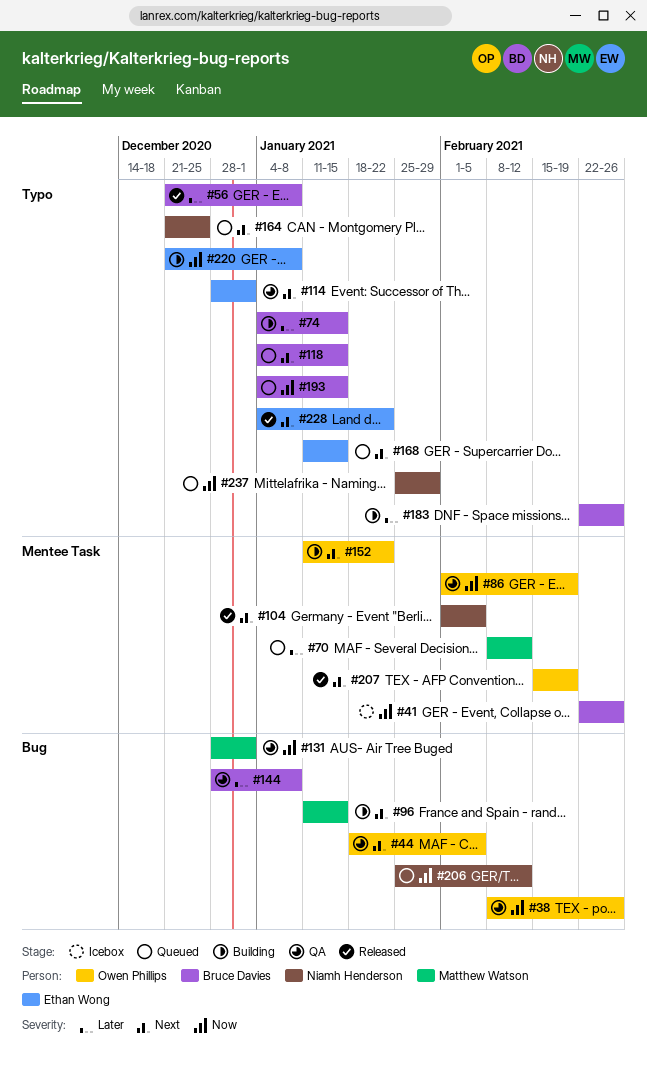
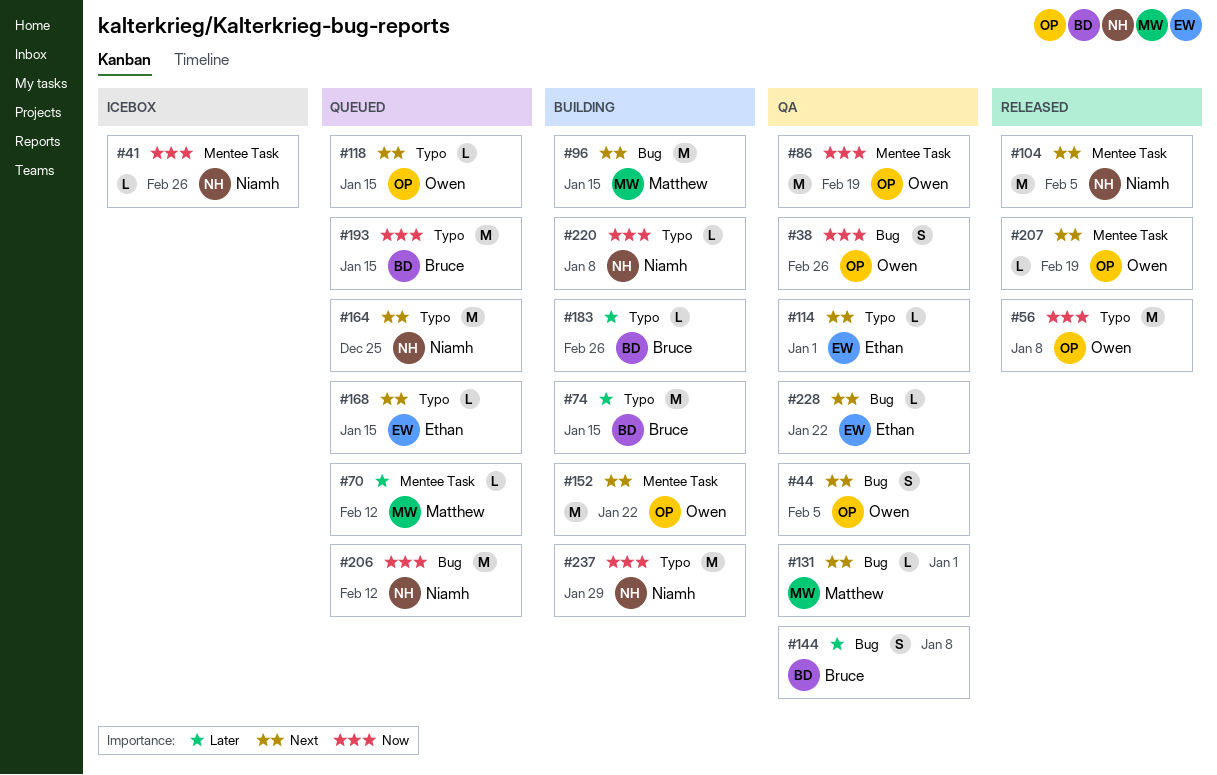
#41, owner: Bruce Davies -> Niamh Henderson
#56, owner: Bruce Davies -> Owen Phillips
#56, priority: Later -> Now
#118, owner: Bruce Davies -> Owen Phillips
#131, priority: Now -> Next
#220, owner: Ethan Wong -> Niamh Henderson
#228, status: Released -> QA
#228, label: Typo -> Bug
#237, status: Queued -> Building

